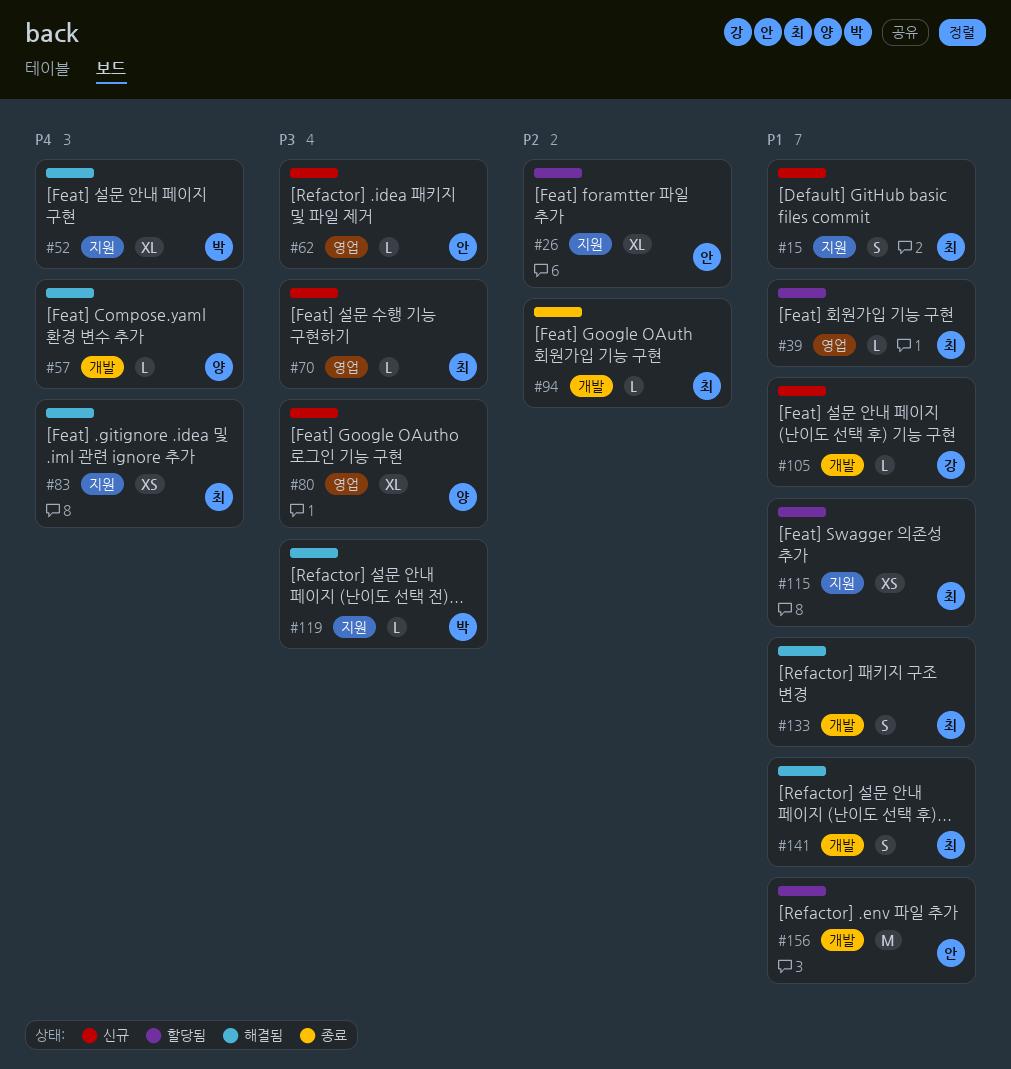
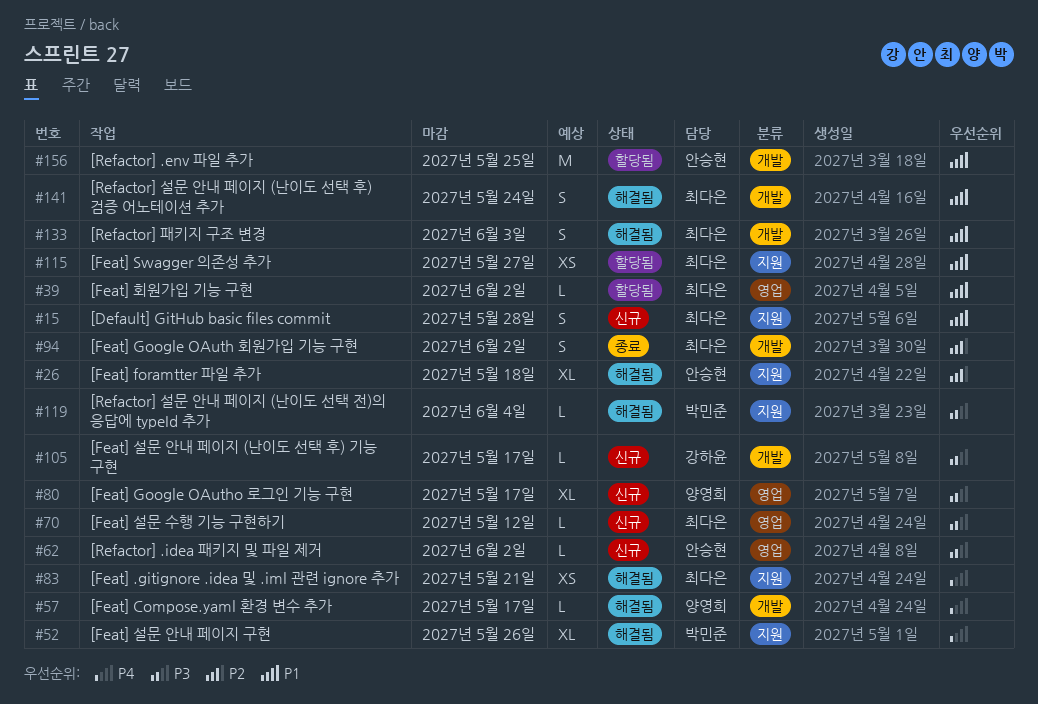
#26, status: 할당됨 -> 해결됨
#94, estimate: L -> S
#105, priority: P1 -> P3

